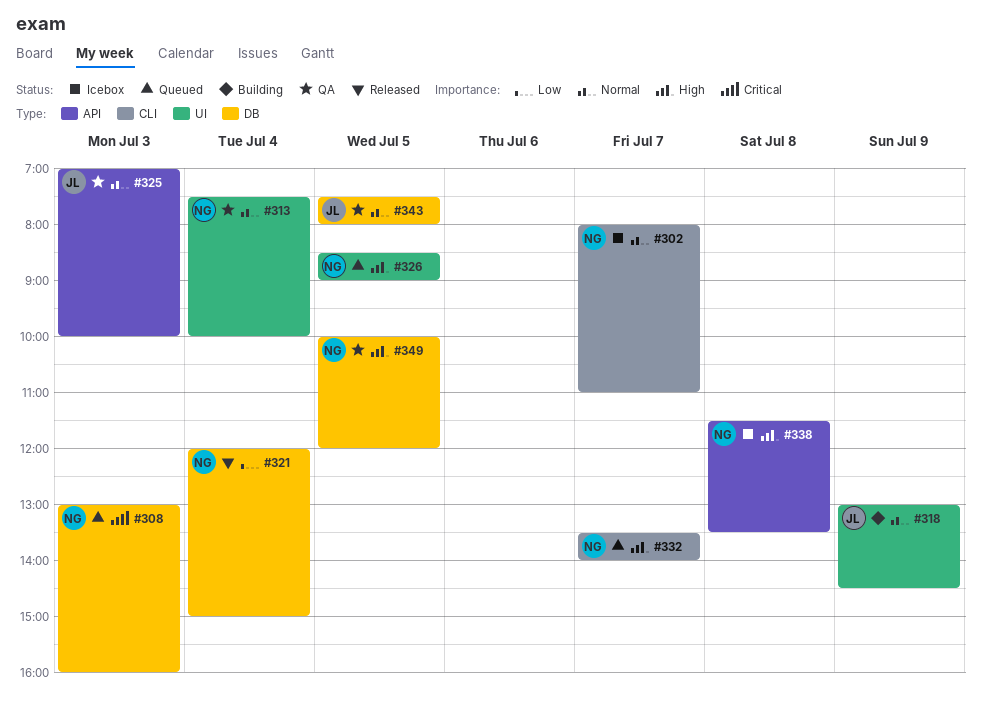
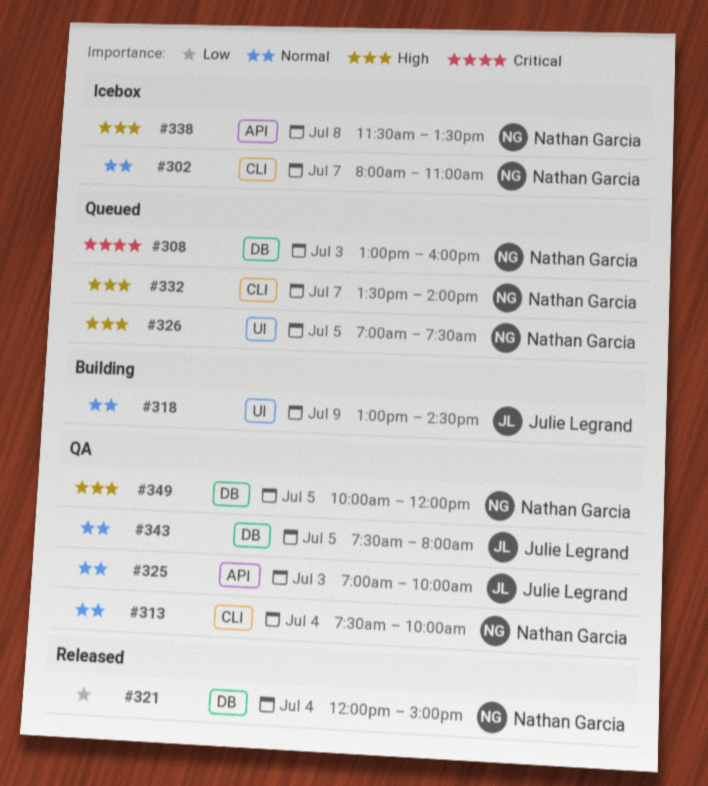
#313, label: UI -> CLI
#326, begins: 08:30 -> 07:00
#326, ends: 09:00 -> 07:30

